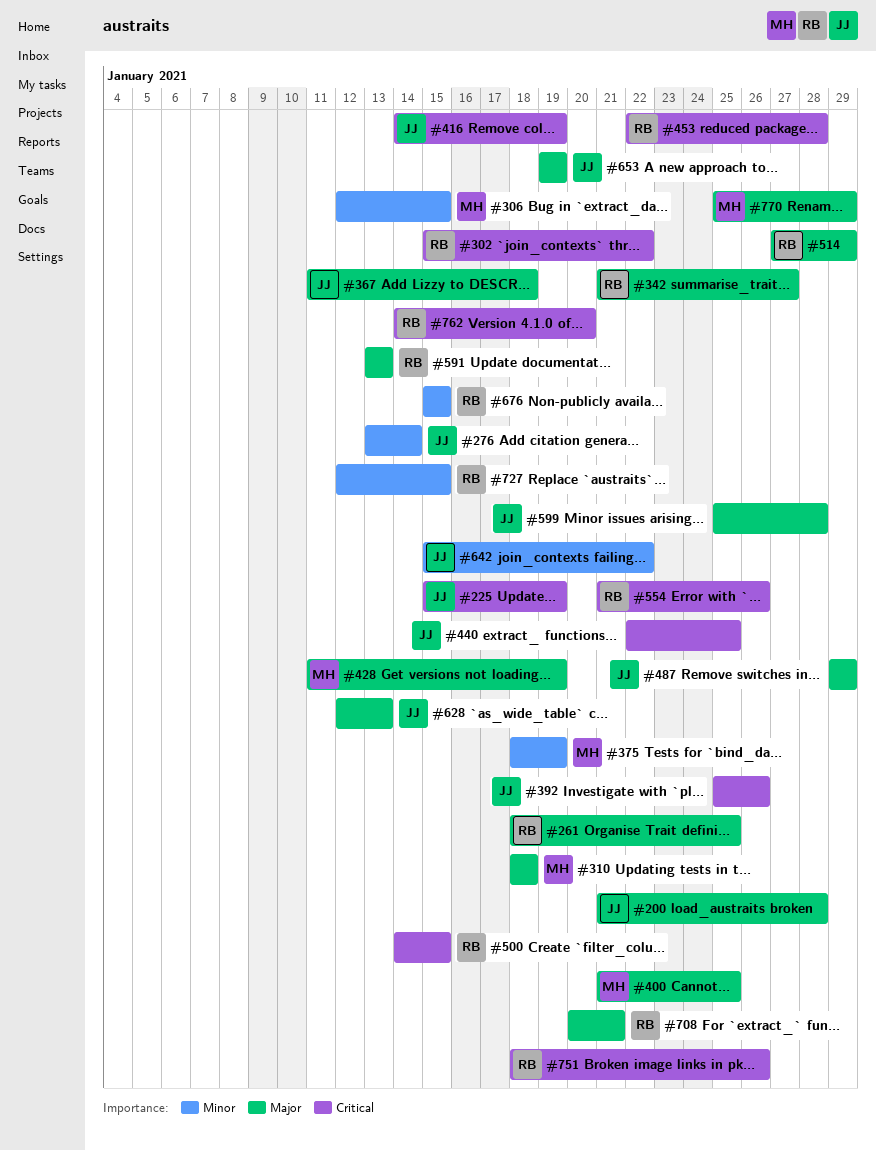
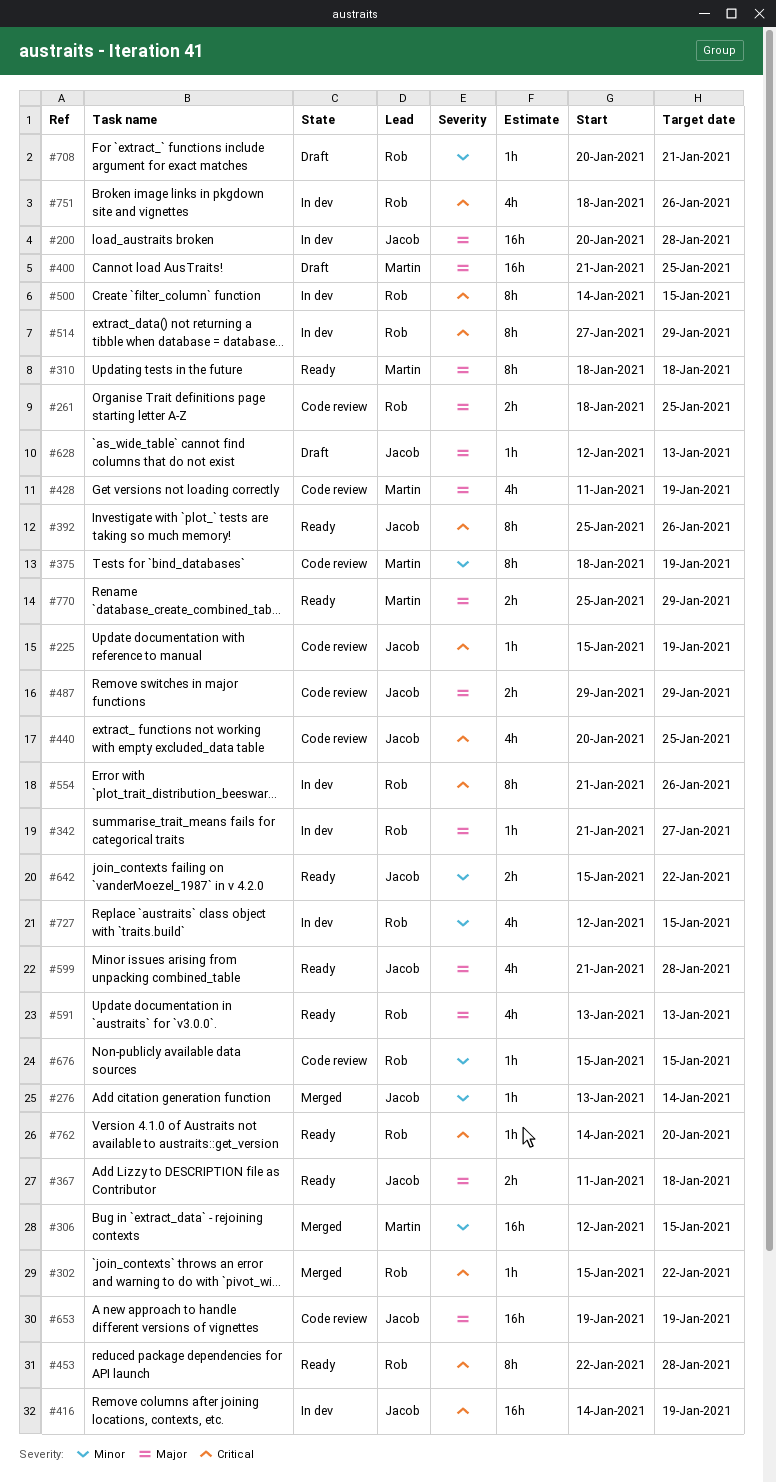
#200, start: Jan 21 -> Jan 20
#440, start: Jan 22 -> Jan 20
#514, priority: Major -> Critical
#599, start: Jan 25 -> Jan 21
#708, priority: Major -> Minor

